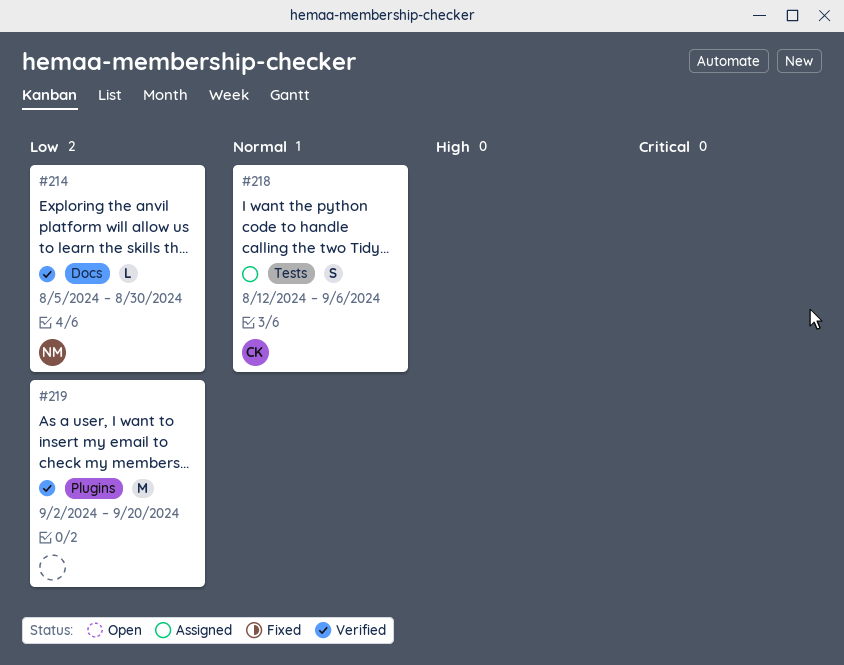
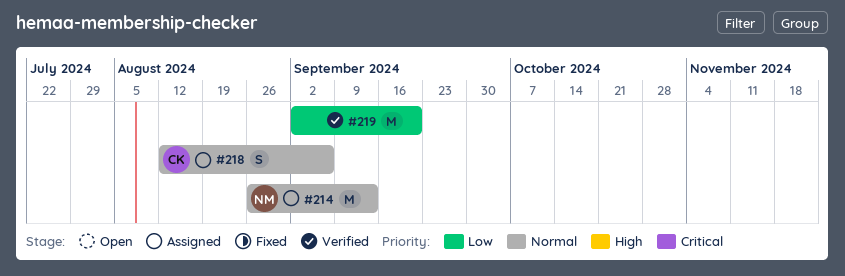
#214, status: Verified -> Assigned
#214, priority: Low -> Normal
#214, estimate: L -> M
#214, start: Aug 5 -> Aug 26
#214, due: Aug 30 -> Sep 13

